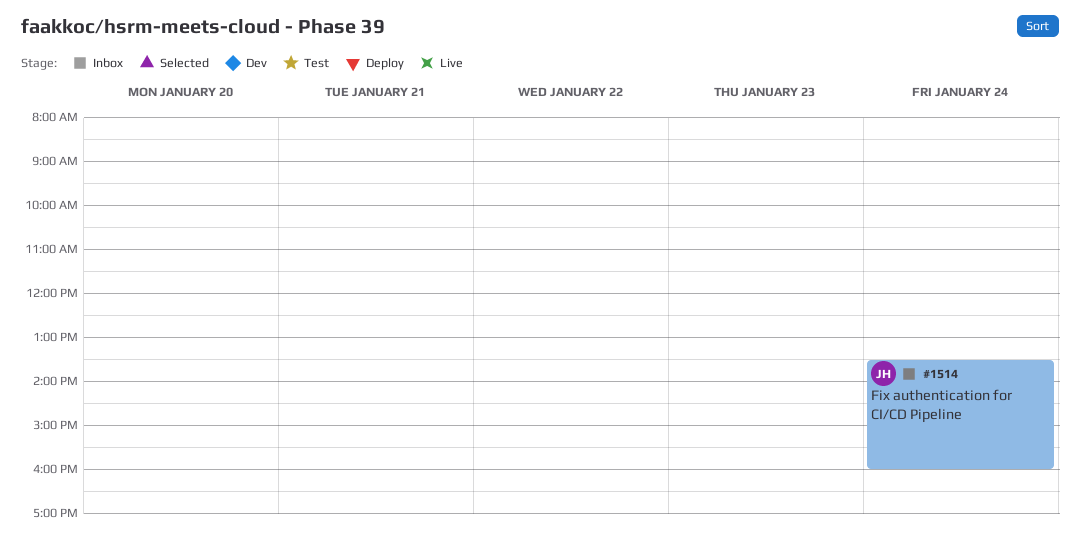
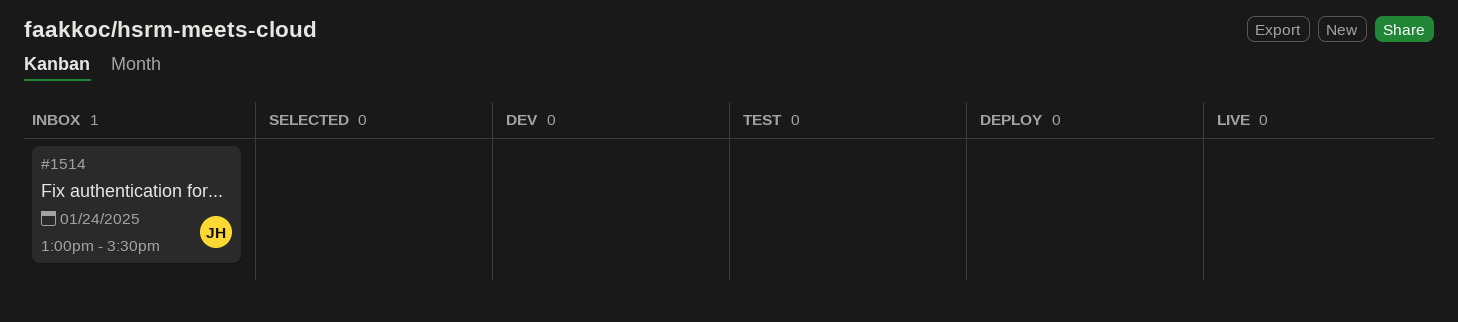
#1514, begins: 13:30 -> 13:00
#1514, ends: 16:00 -> 15:30

